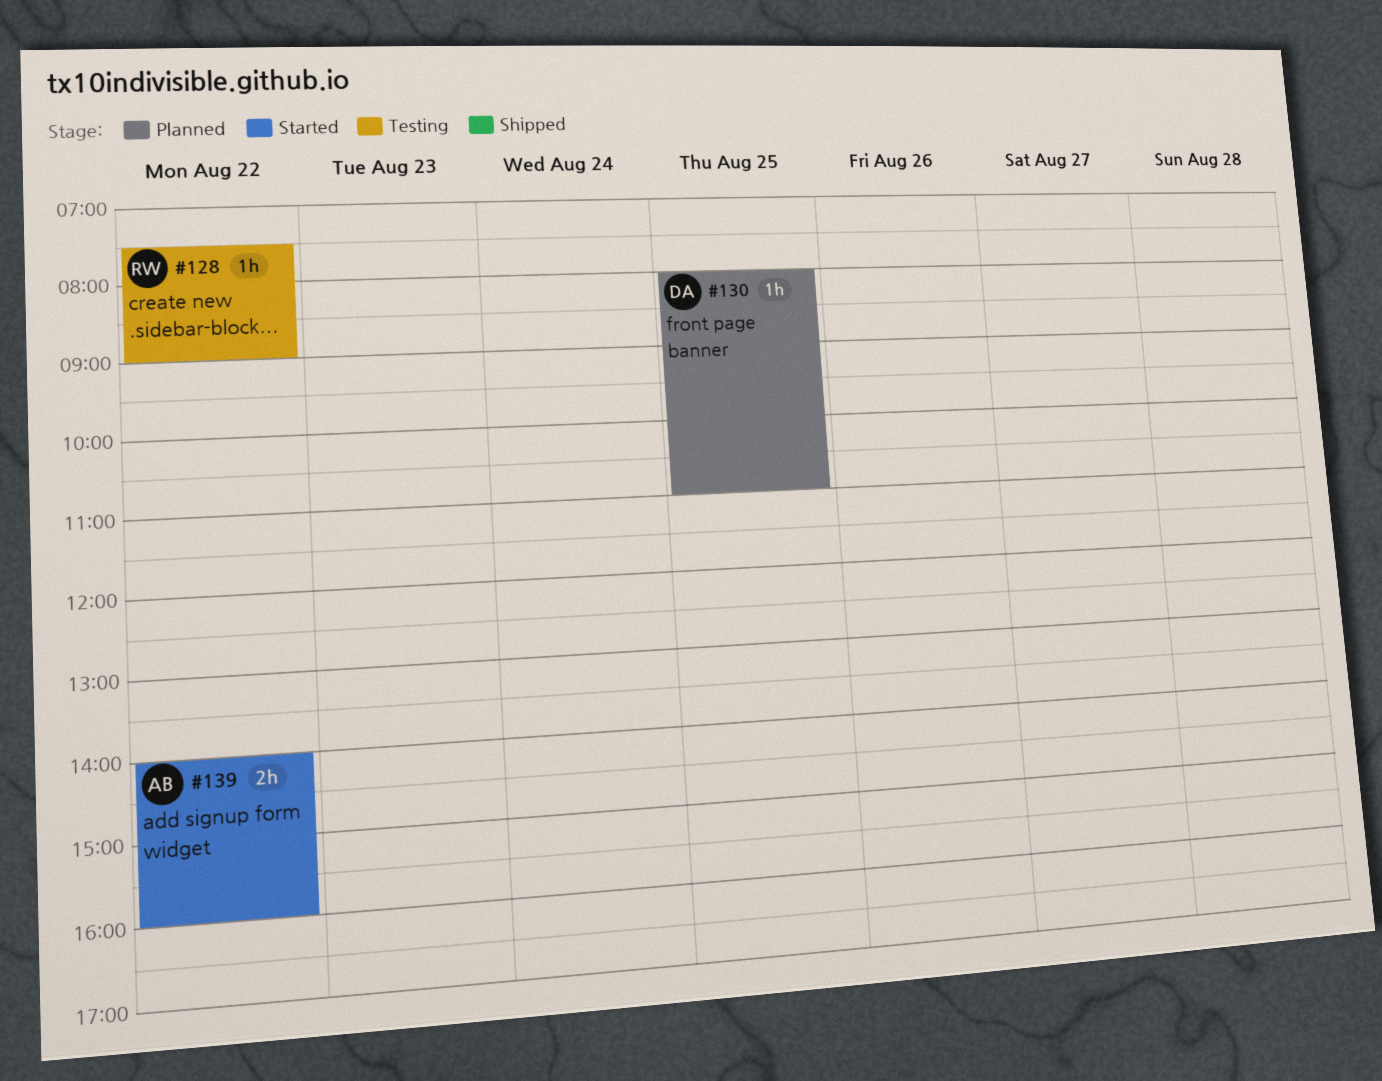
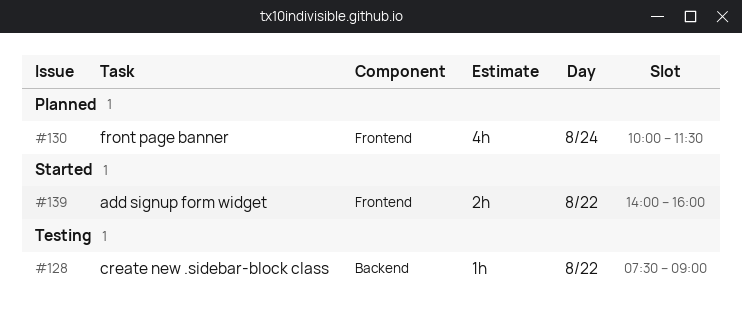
#130, estimate: 1h -> 4h
#130, day: Aug 25 -> Aug 24
#130, begins: 08:00 -> 10:00
#130, ends: 11:00 -> 11:30

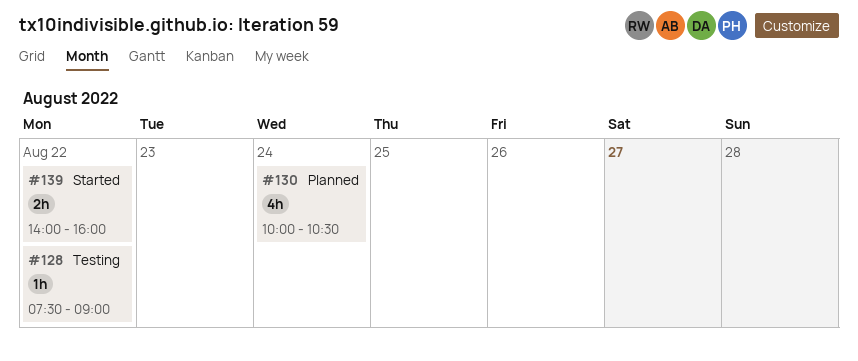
#130, ends: 11:30 -> 10:30

